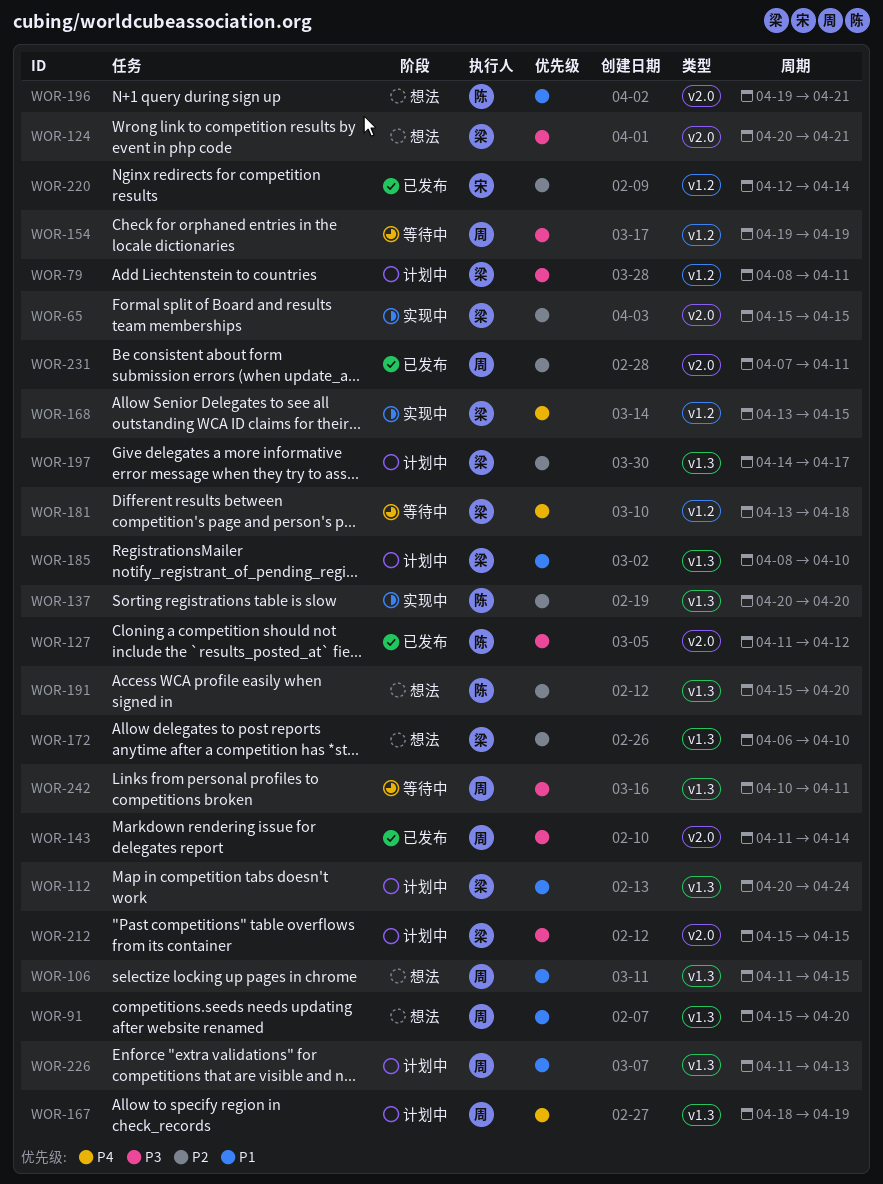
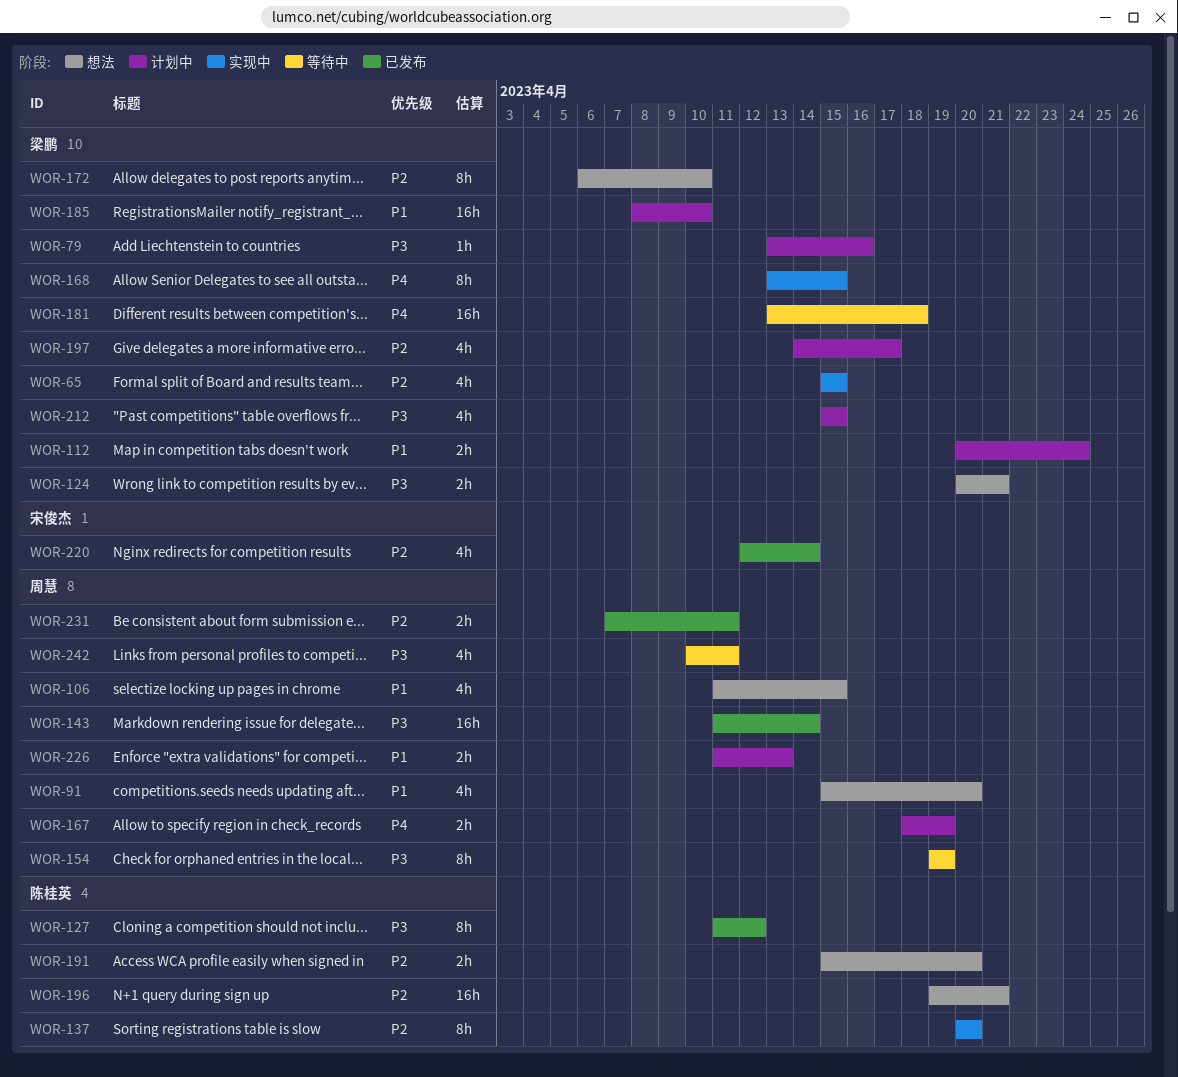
WOR-79, start: Apr 8 -> Apr 13
WOR-79, due: Apr 11 -> Apr 16
WOR-196, priority: P1 -> P2

